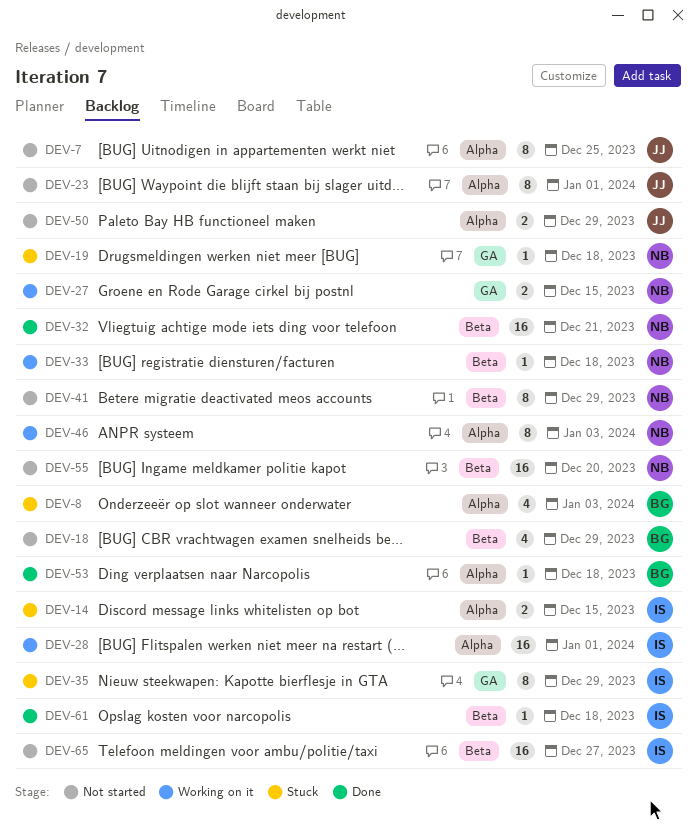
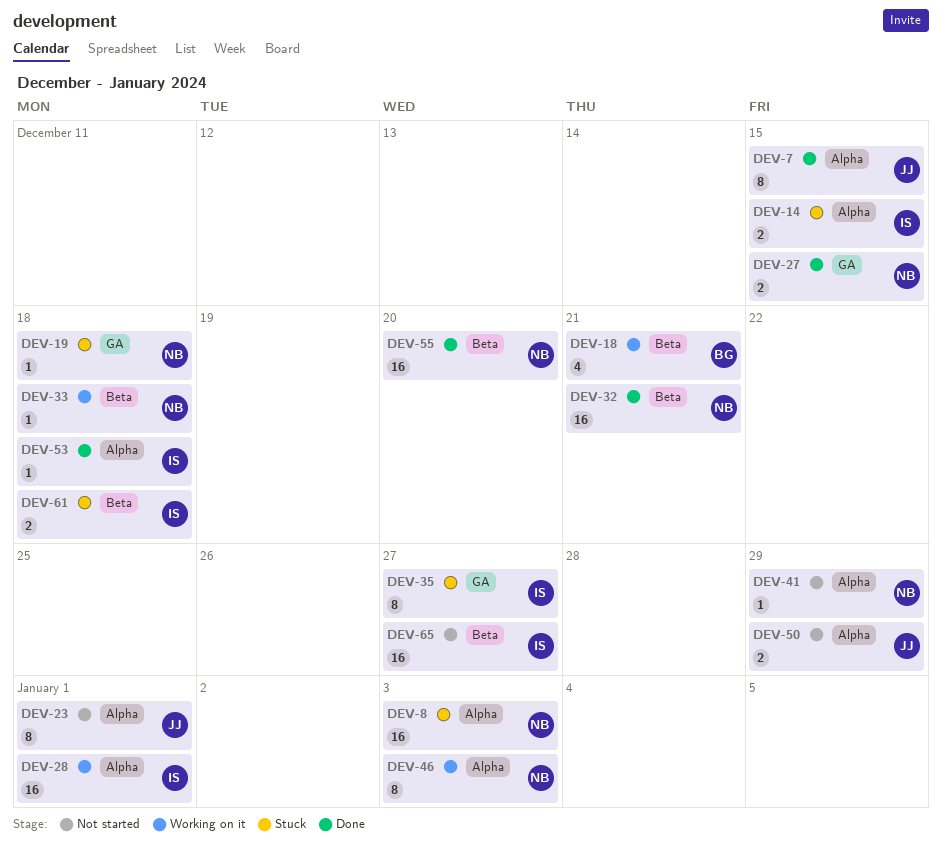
DEV-7, status: Not started -> Done
DEV-7, due: Dec 25 -> Dec 15
DEV-8, owner: BG -> NB
DEV-8, estimate: 4 -> 16
DEV-18, status: Not started -> Working on it
DEV-18, due: Dec 29 -> Dec 21
DEV-27, status: Working on it -> Done
DEV-35, due: Dec 29 -> Dec 27
DEV-41, label: Beta -> Alpha
DEV-41, estimate: 8 -> 1
DEV-53, owner: BG -> IS
DEV-55, status: Not started -> Done
DEV-61, status: Done -> Stuck
DEV-61, estimate: 1 -> 2

